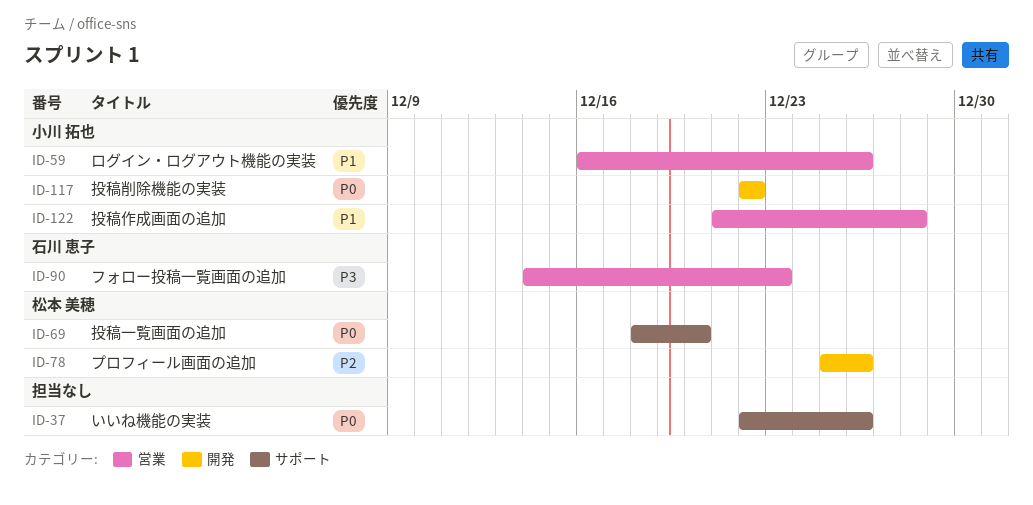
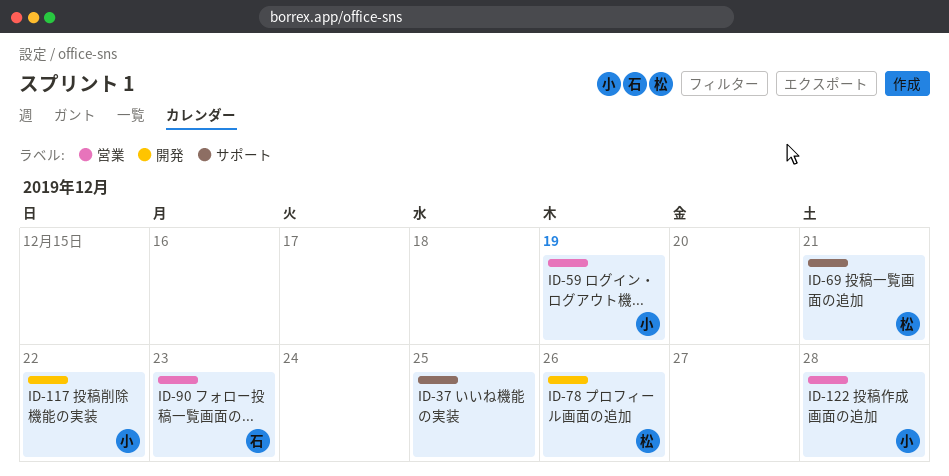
ID-37, due: Dec 26 -> Dec 25
ID-59, due: Dec 26 -> Dec 19
ID-69, due: Dec 20 -> Dec 21

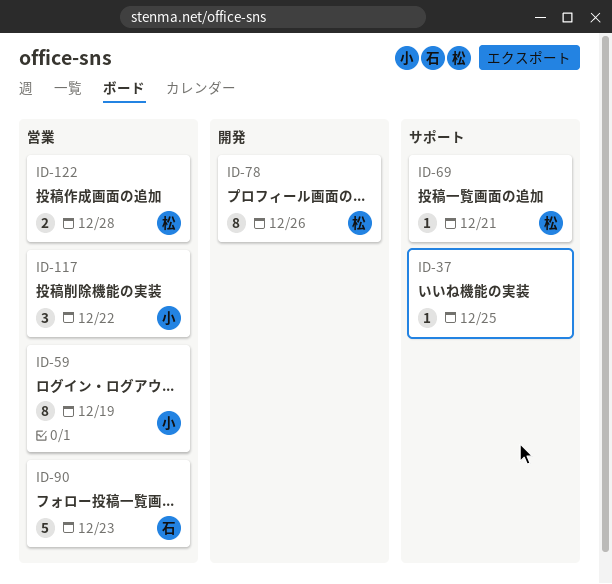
ID-117, label: 開発 -> 営業
ID-122, owner: 小 -> 松

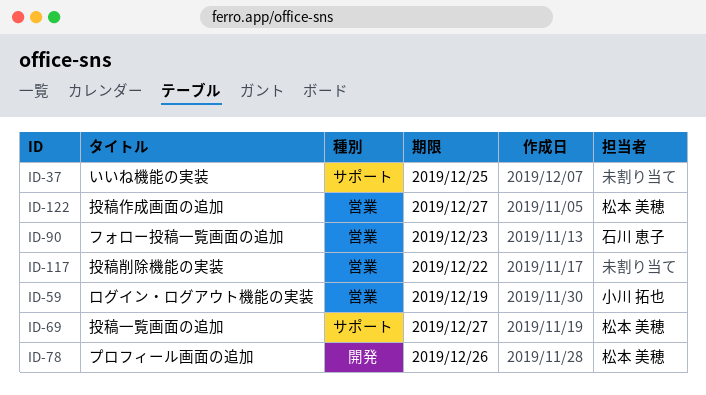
ID-69, due: Dec 21 -> Dec 27
ID-117, owner: 小川 拓也 -> none
ID-122, due: Dec 28 -> Dec 27

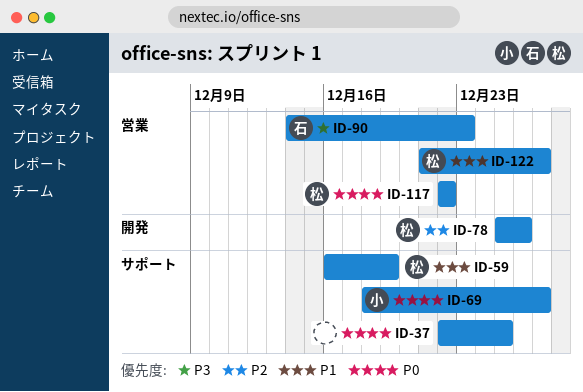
ID-59, owner: 小川 拓也 -> 松本 美穂
ID-59, label: 営業 -> サポート
ID-69, owner: 松本 美穂 -> 小川 拓也
ID-117, owner: none -> 松本 美穂

